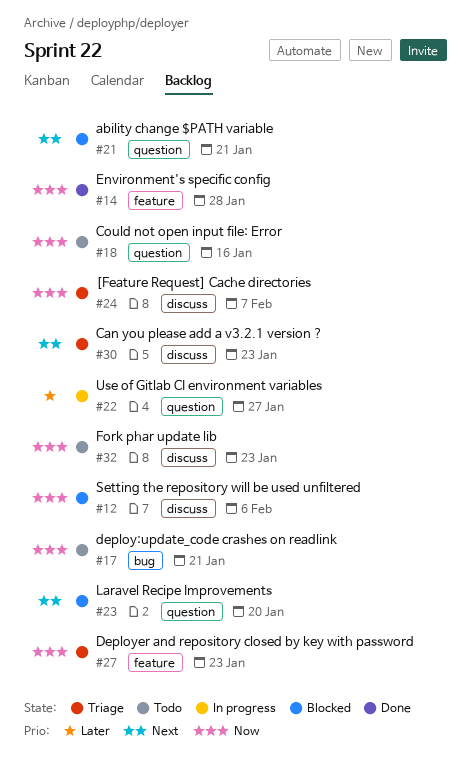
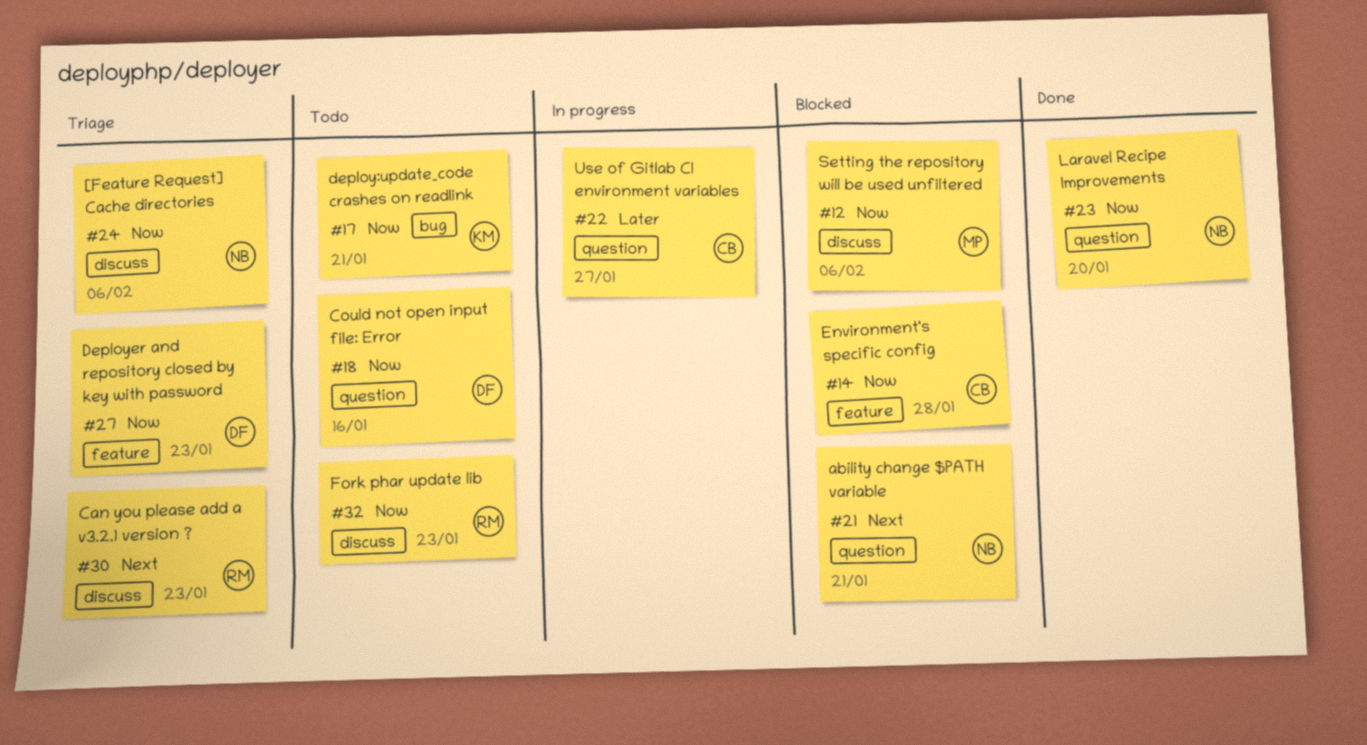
#14, status: Done -> Blocked
#23, status: Blocked -> Done
#23, priority: Next -> Now
#24, due: Feb 7 -> Feb 6

